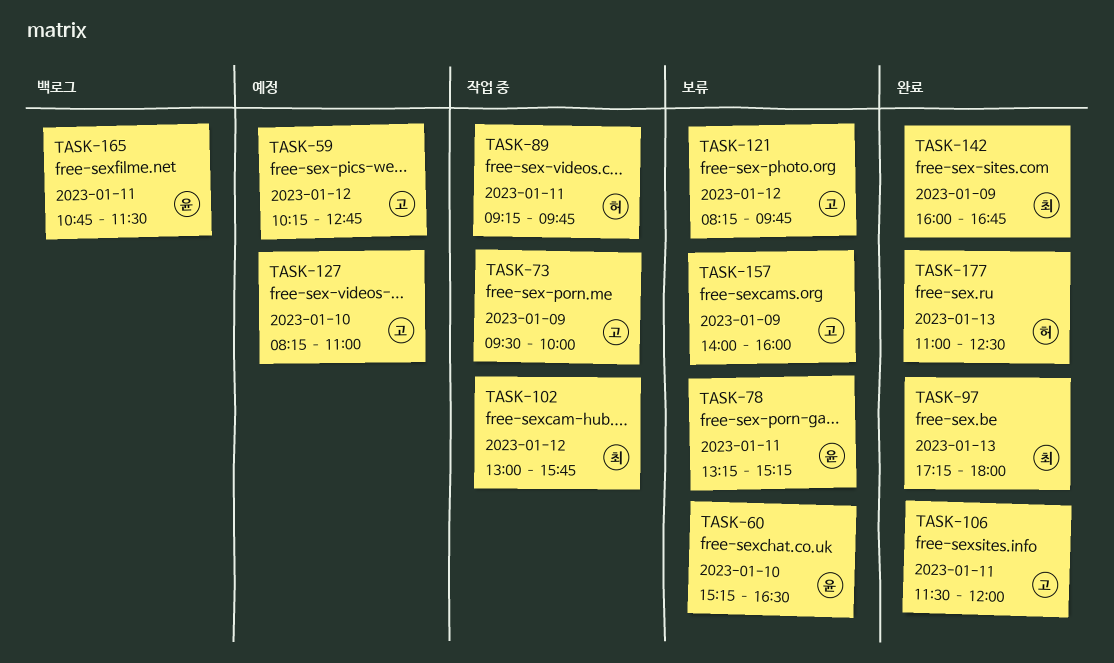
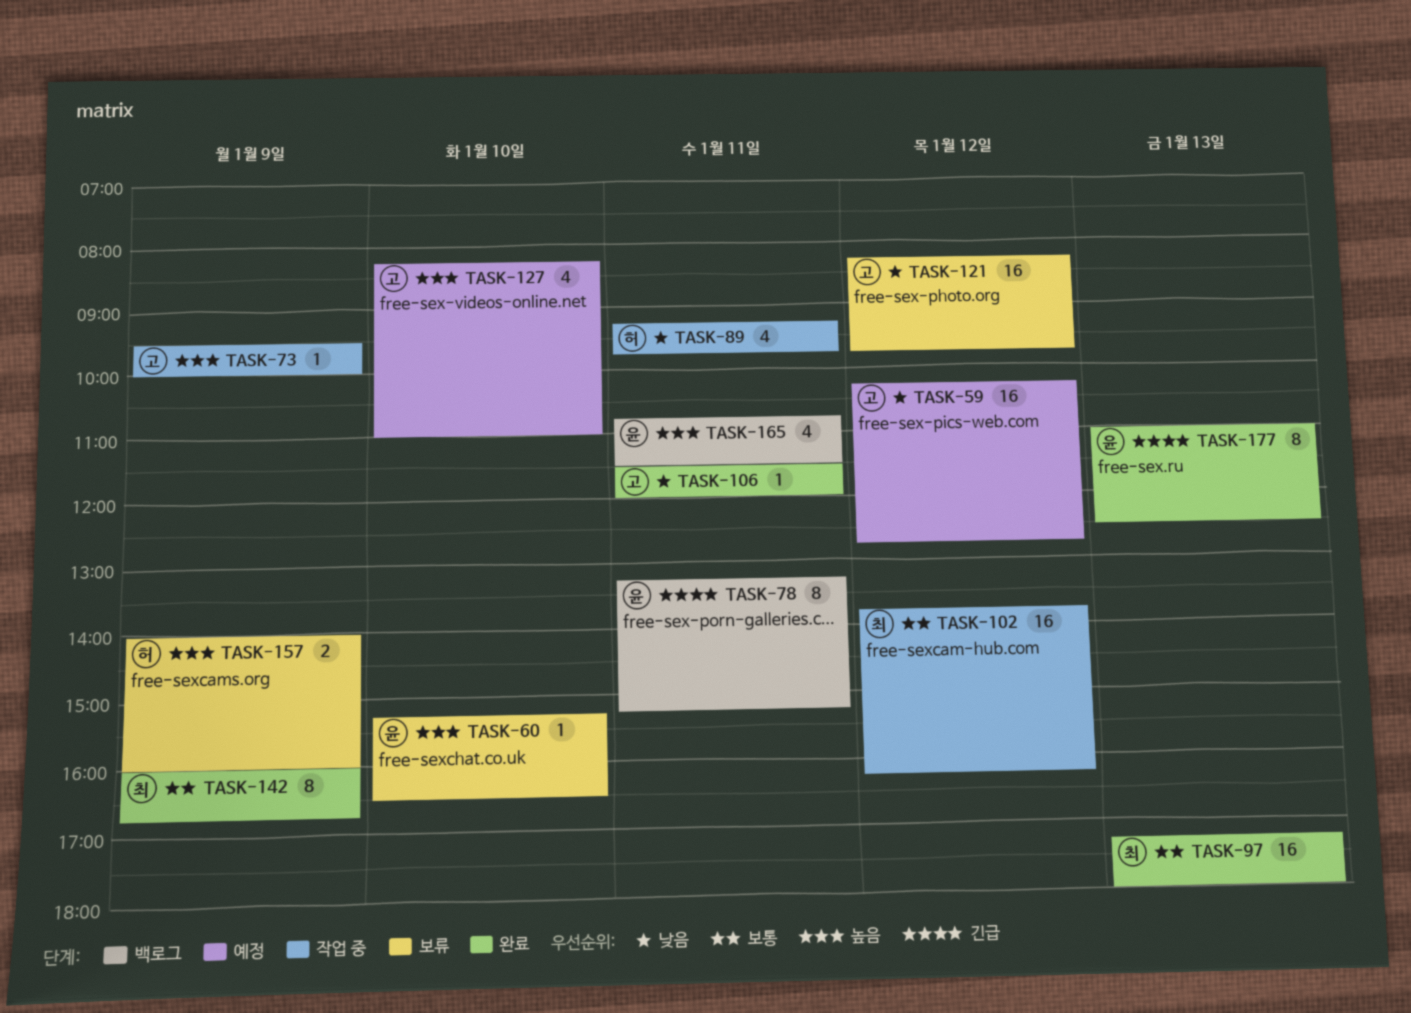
TASK-78, status: 보류 -> 백로그
TASK-102, begins: 13:00 -> 13:45
TASK-102, ends: 15:45 -> 16:15
TASK-157, owner: 고 -> 허
TASK-177, owner: 허 -> 윤

